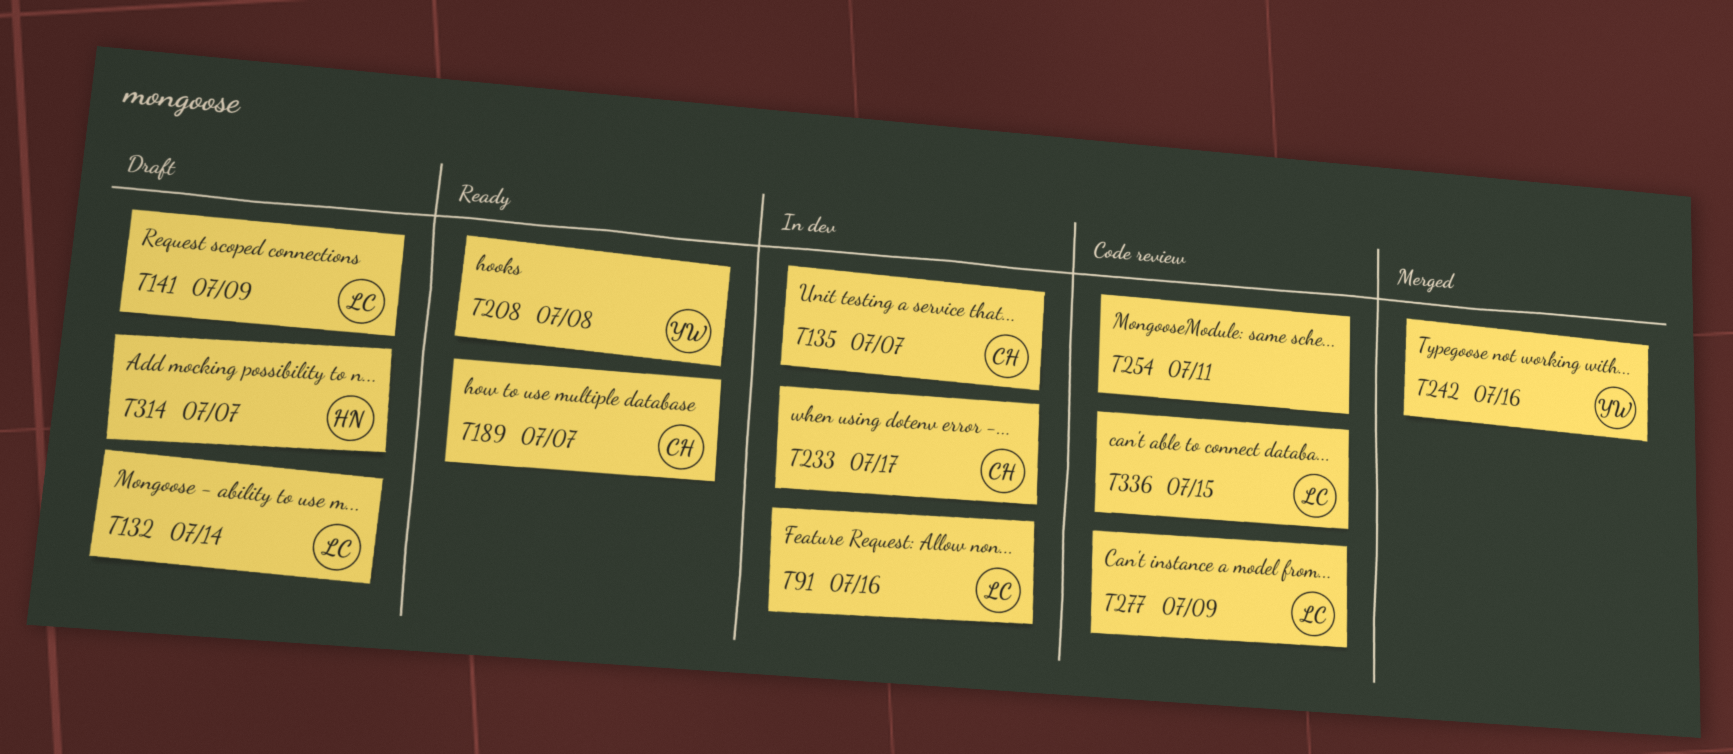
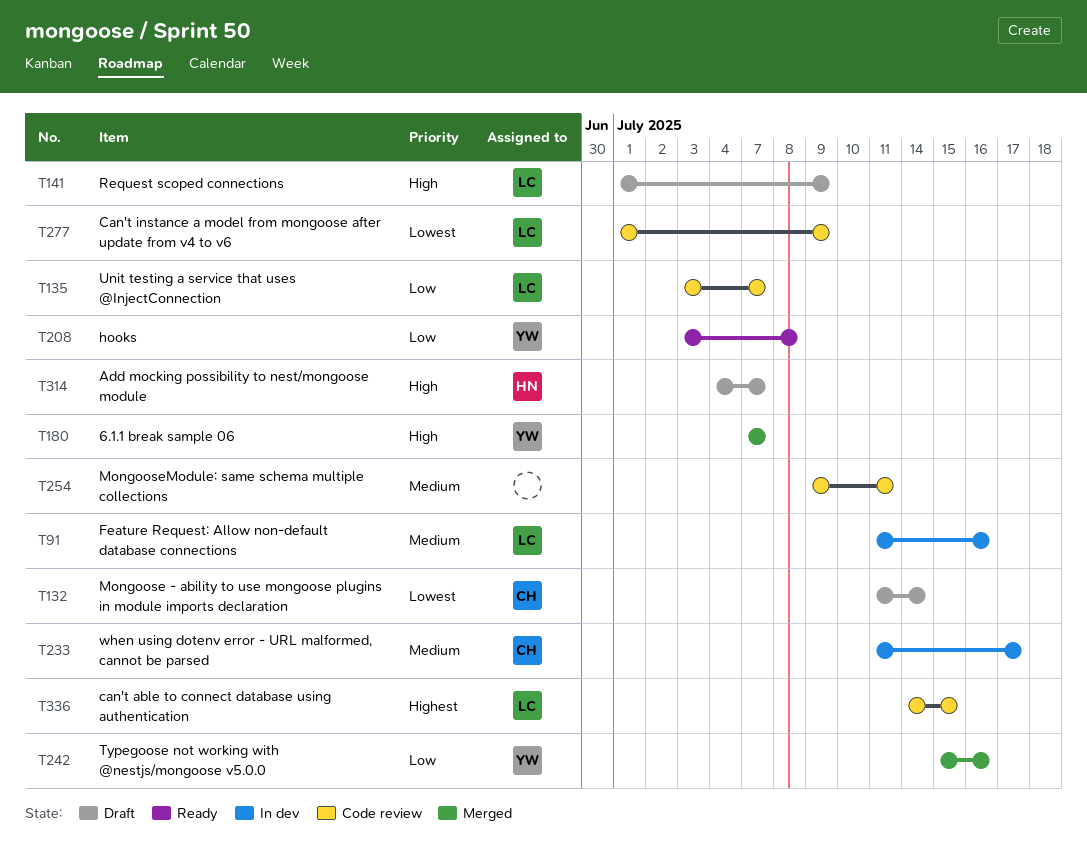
T132, owner: LC -> CH
T135, status: In dev -> Code review
T135, owner: CH -> LC
T180: none -> present
T189: present -> none

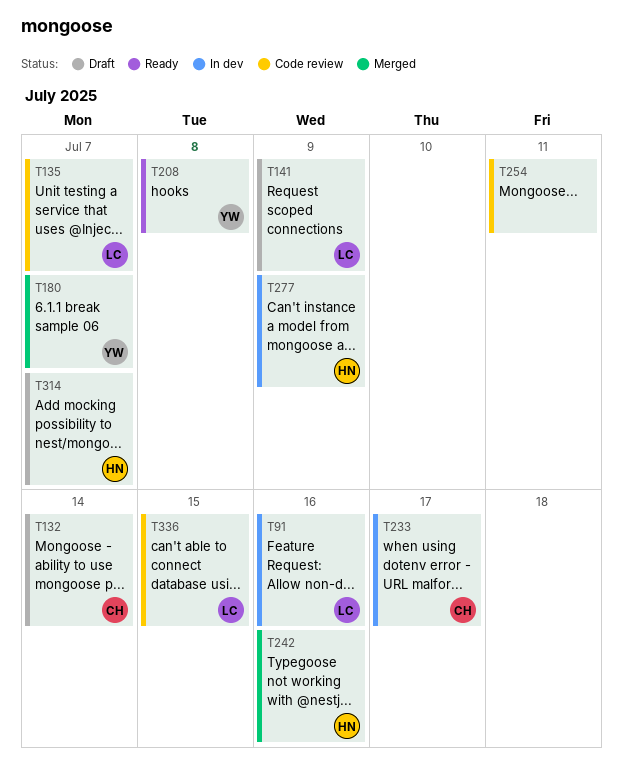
T242, owner: YW -> HN
T277, status: Code review -> In dev
T277, owner: LC -> HN

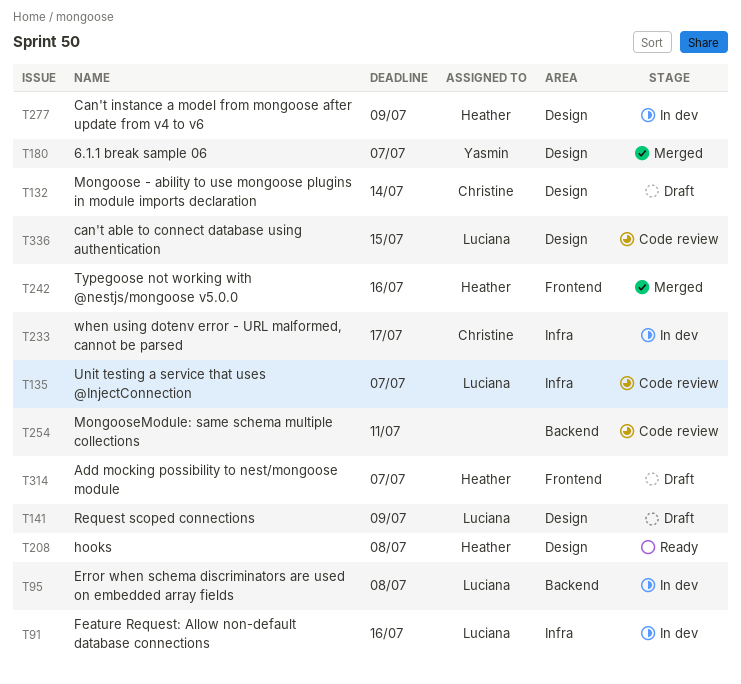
T95: none -> present
T208, owner: Yasmin -> Heather

